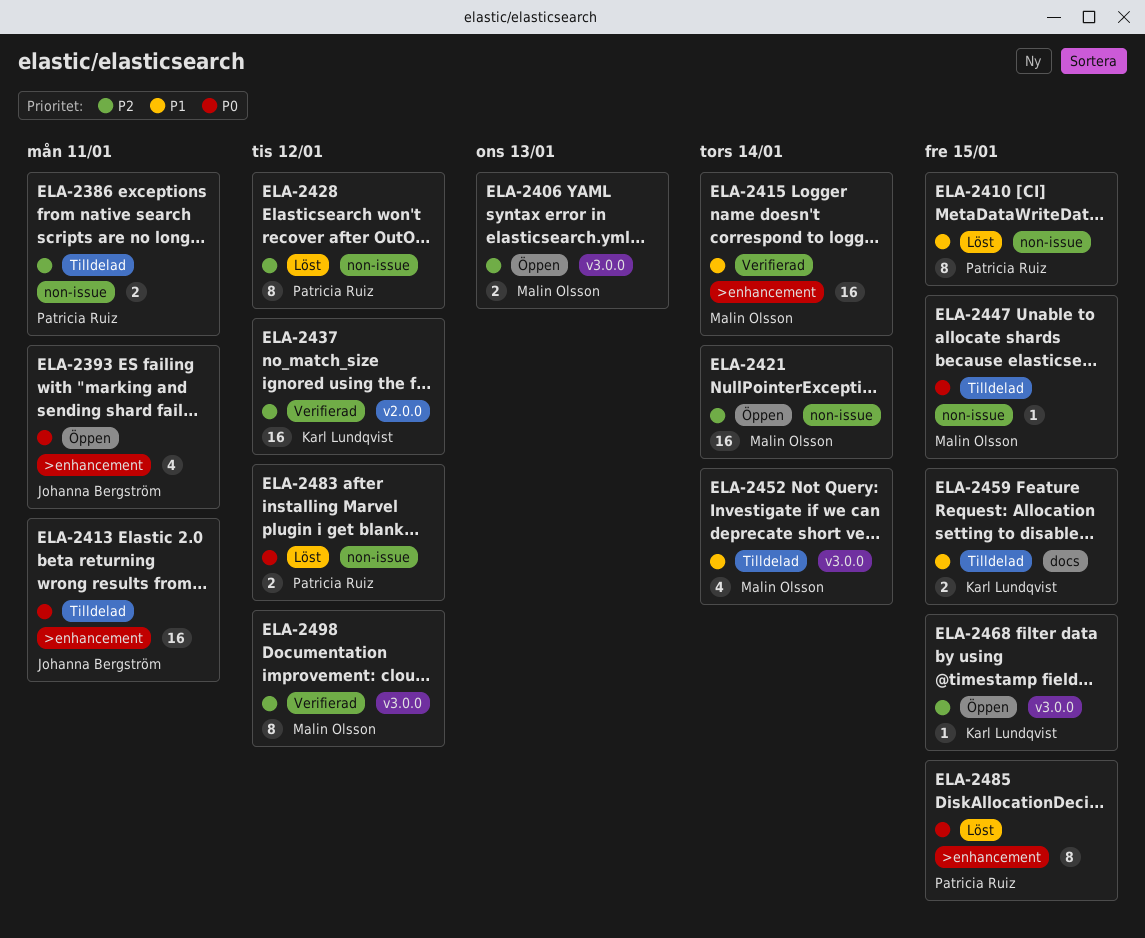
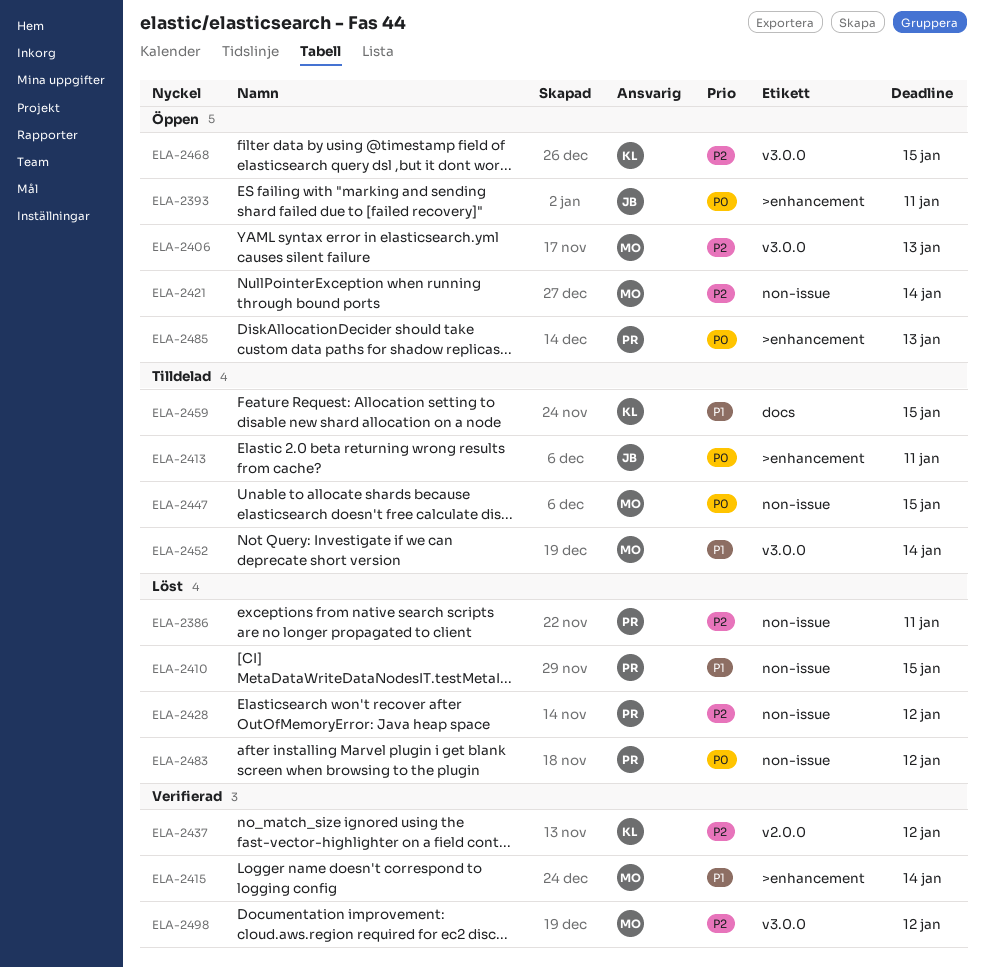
ELA-2386, status: Tilldelad -> Löst
ELA-2485, status: Löst -> Öppen
ELA-2485, due: Jan 15 -> Jan 13

